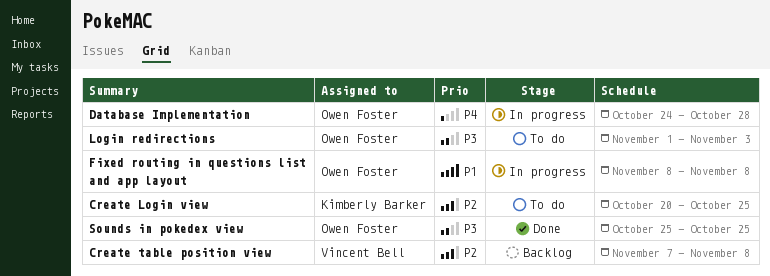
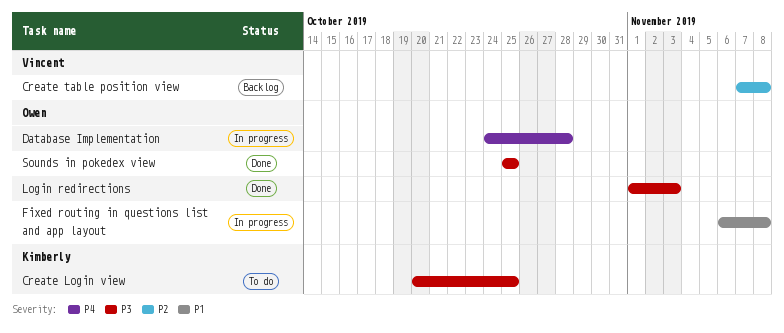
Create Login view, priority: P2 -> P3
Fixed routing in questions list and app layout, start: Nov 8 -> Nov 6
Login redirections, status: To do -> Done

